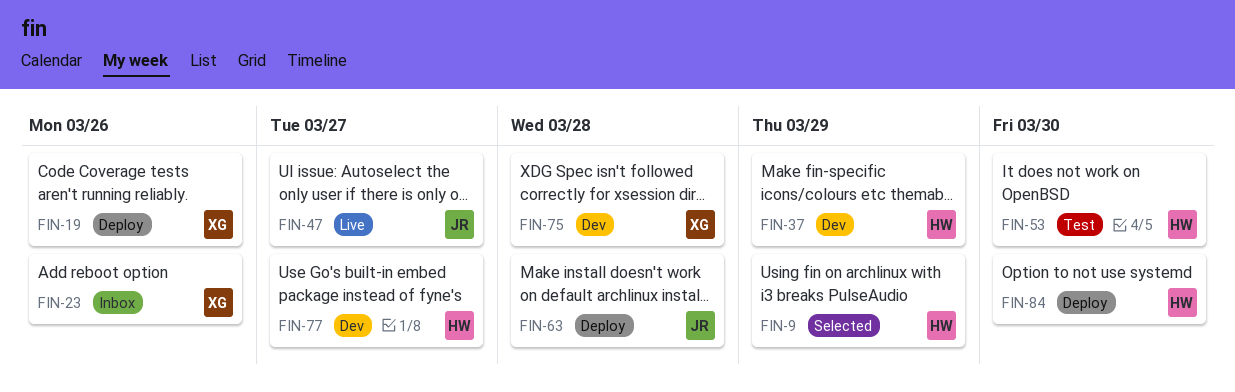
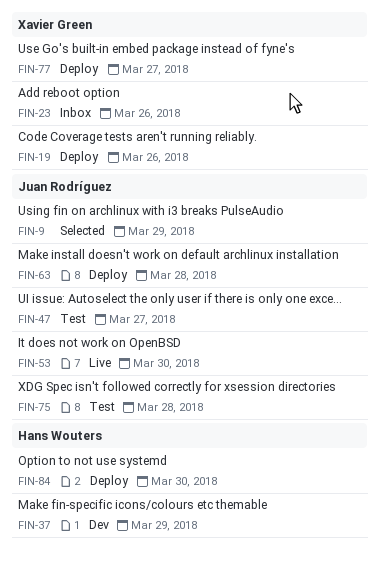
FIN-9, owner: Hans Wouters -> Juan Rodríguez
FIN-47, status: Live -> Test
FIN-53, status: Test -> Live
FIN-53, owner: Hans Wouters -> Juan Rodríguez
FIN-75, status: Dev -> Test
FIN-75, owner: Xavier Green -> Juan Rodríguez
FIN-77, status: Dev -> Deploy
FIN-77, owner: Hans Wouters -> Xavier Green

